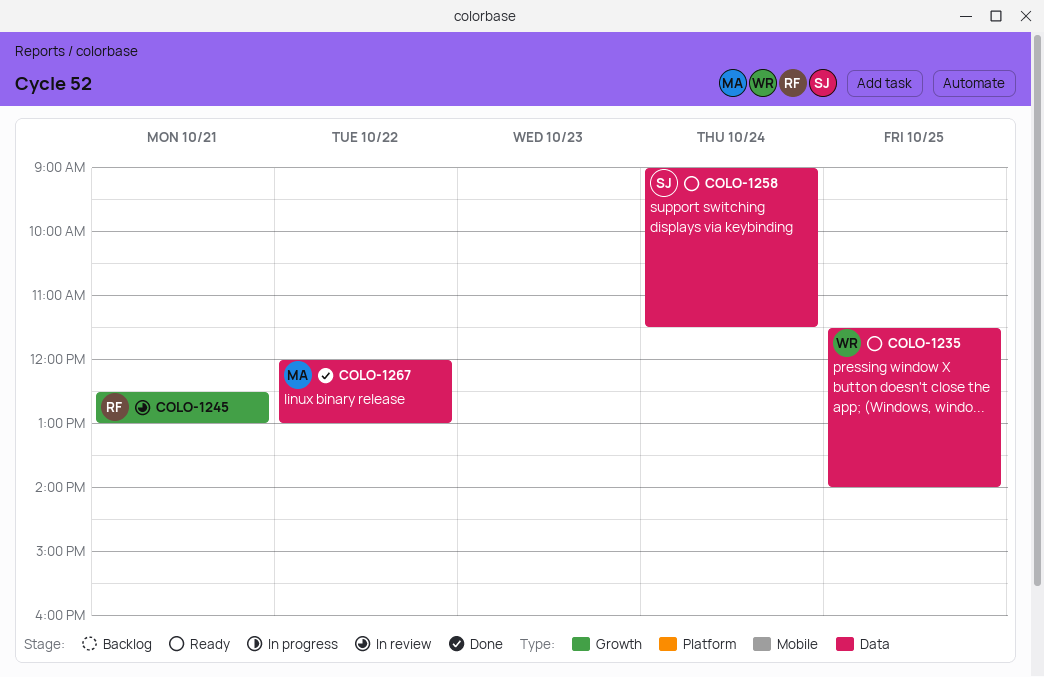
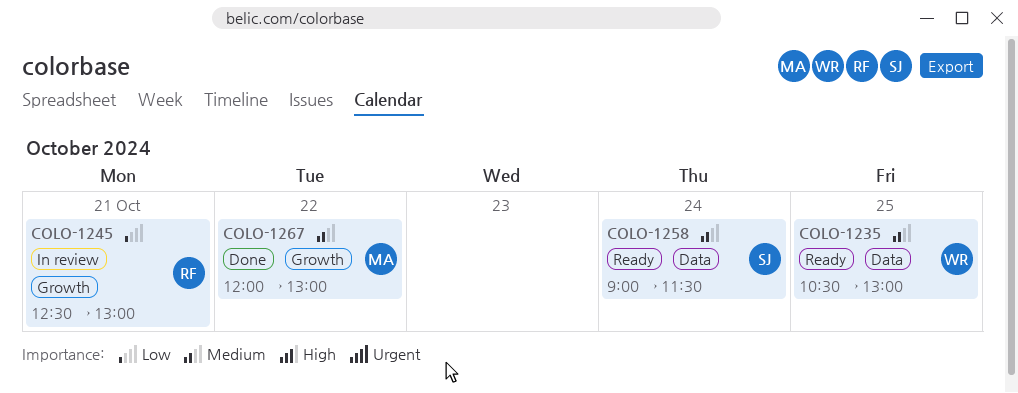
COLO-1235, begins: 11:30 -> 10:30
COLO-1235, ends: 14:00 -> 13:00
COLO-1267, label: Data -> Growth

